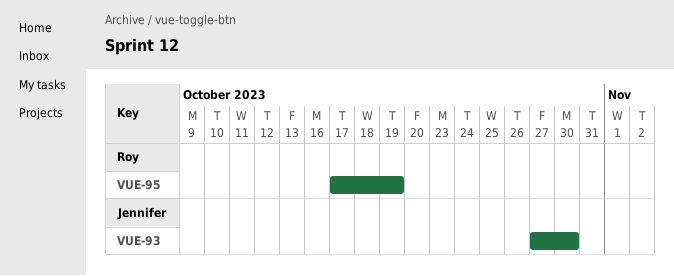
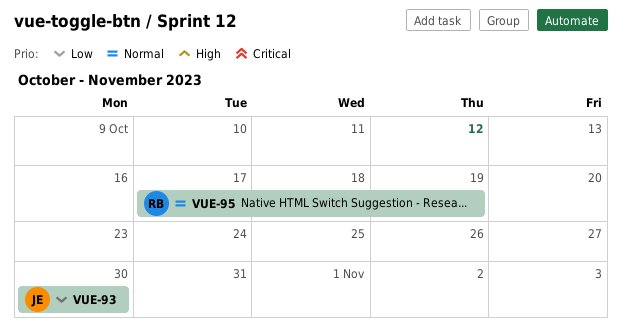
VUE-93, start: Oct 27 -> Oct 30

